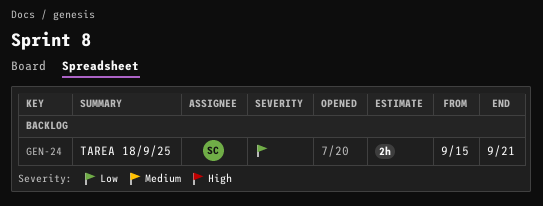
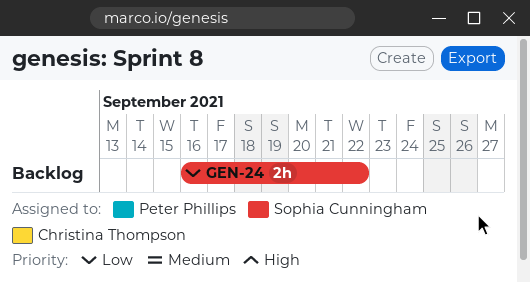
GEN-24, start: Sep 15 -> Sep 16
GEN-24, due: Sep 21 -> Sep 22

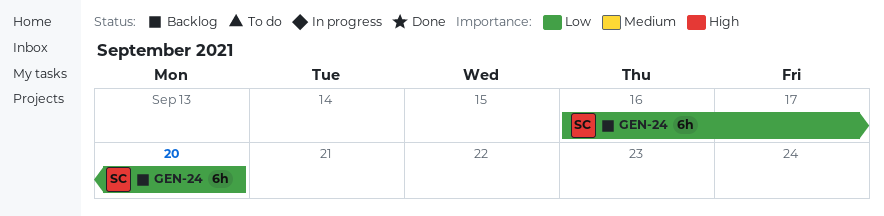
GEN-24, estimate: 2h -> 6h
GEN-24, due: Sep 22 -> Sep 20

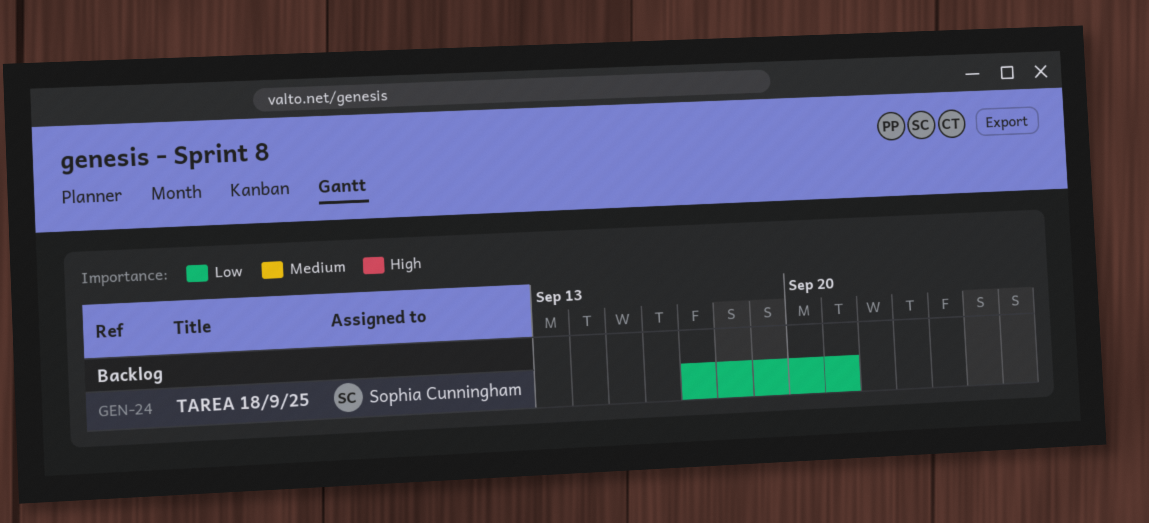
GEN-24, start: Sep 16 -> Sep 17
GEN-24, due: Sep 20 -> Sep 21

